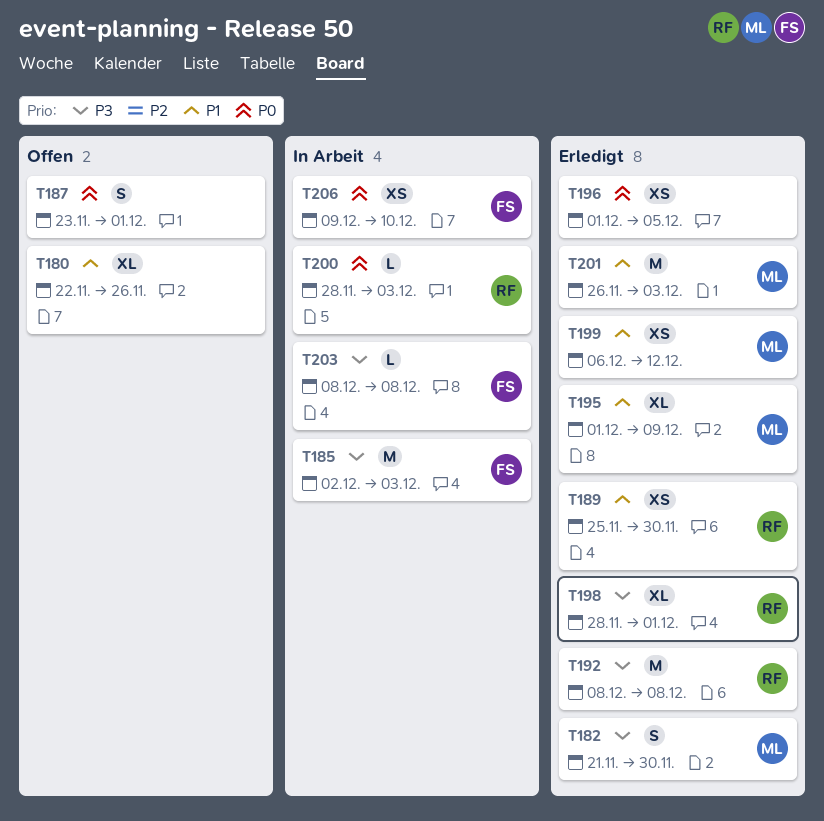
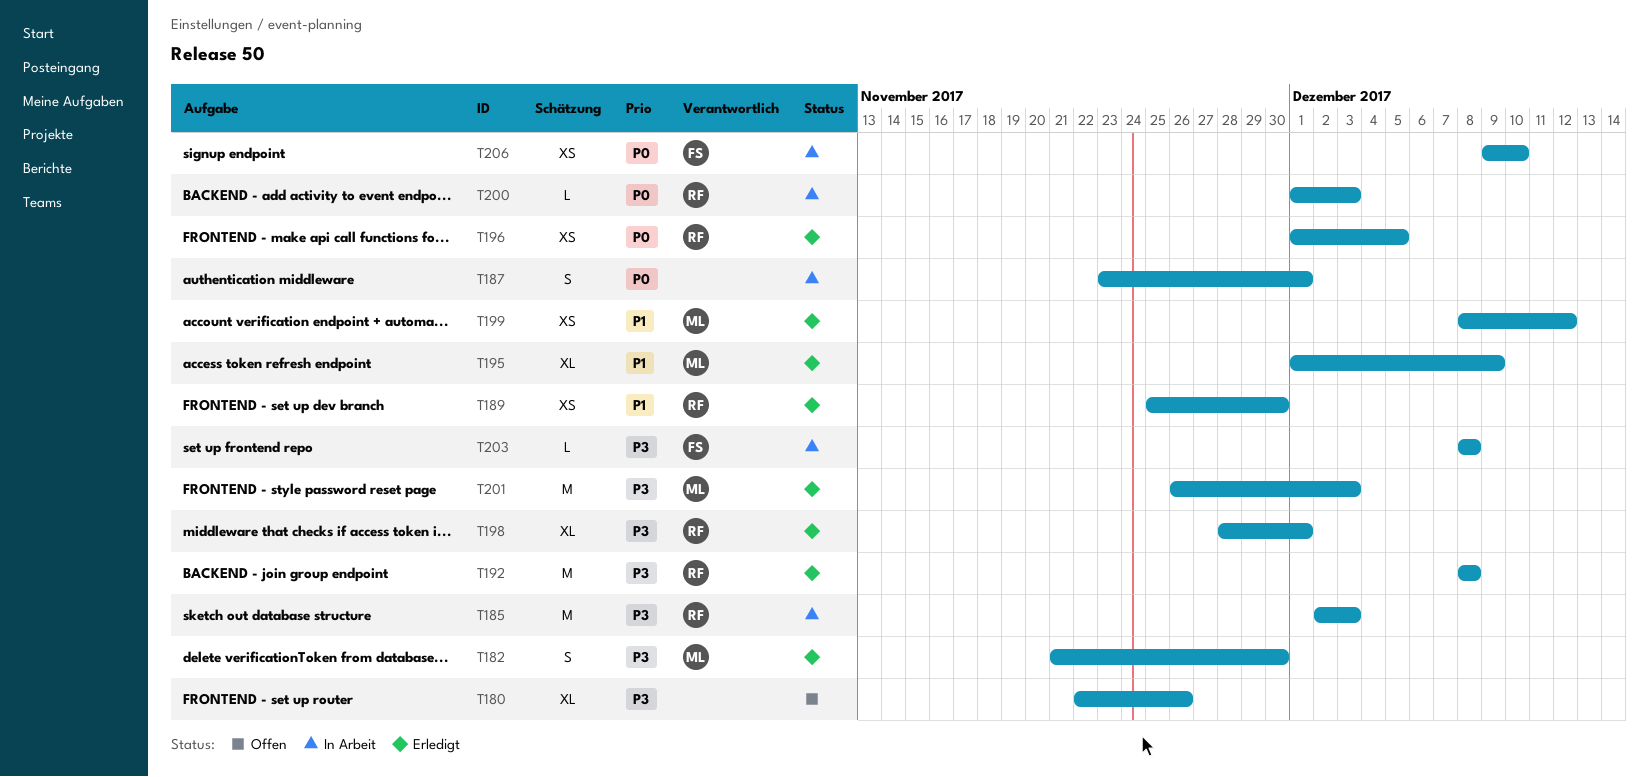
T180, priority: P1 -> P3
T185, owner: FS -> RF
T187, status: Offen -> In Arbeit
T196, owner: none -> RF
T199, start: Dec 6 -> Dec 8
T200, start: Nov 28 -> Dec 1
T201, priority: P1 -> P3

